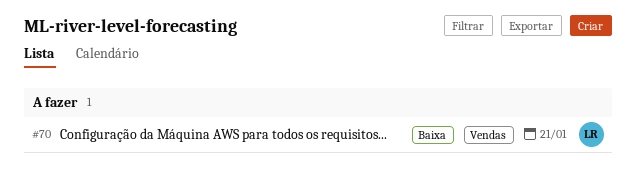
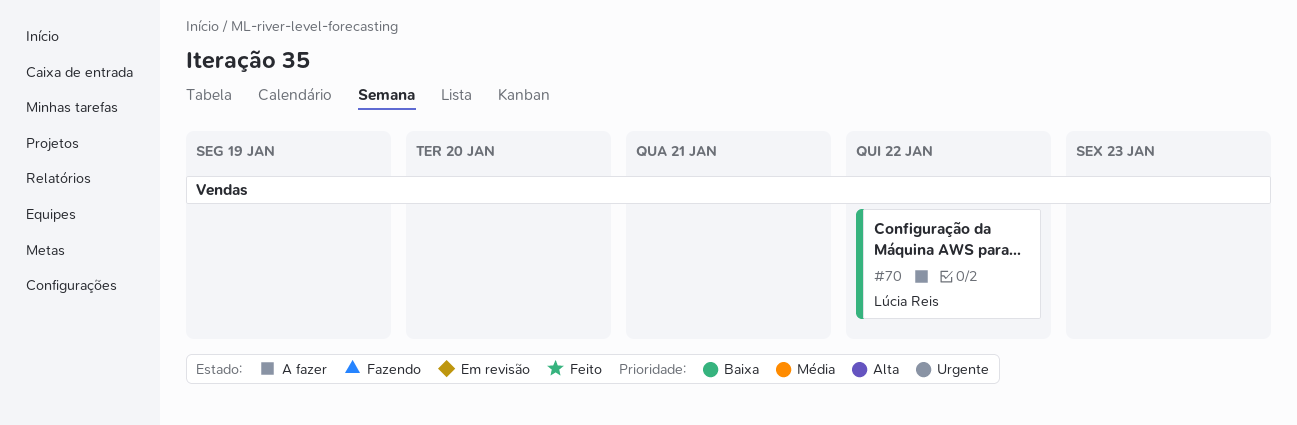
#70, due: Jan 21 -> Jan 22

